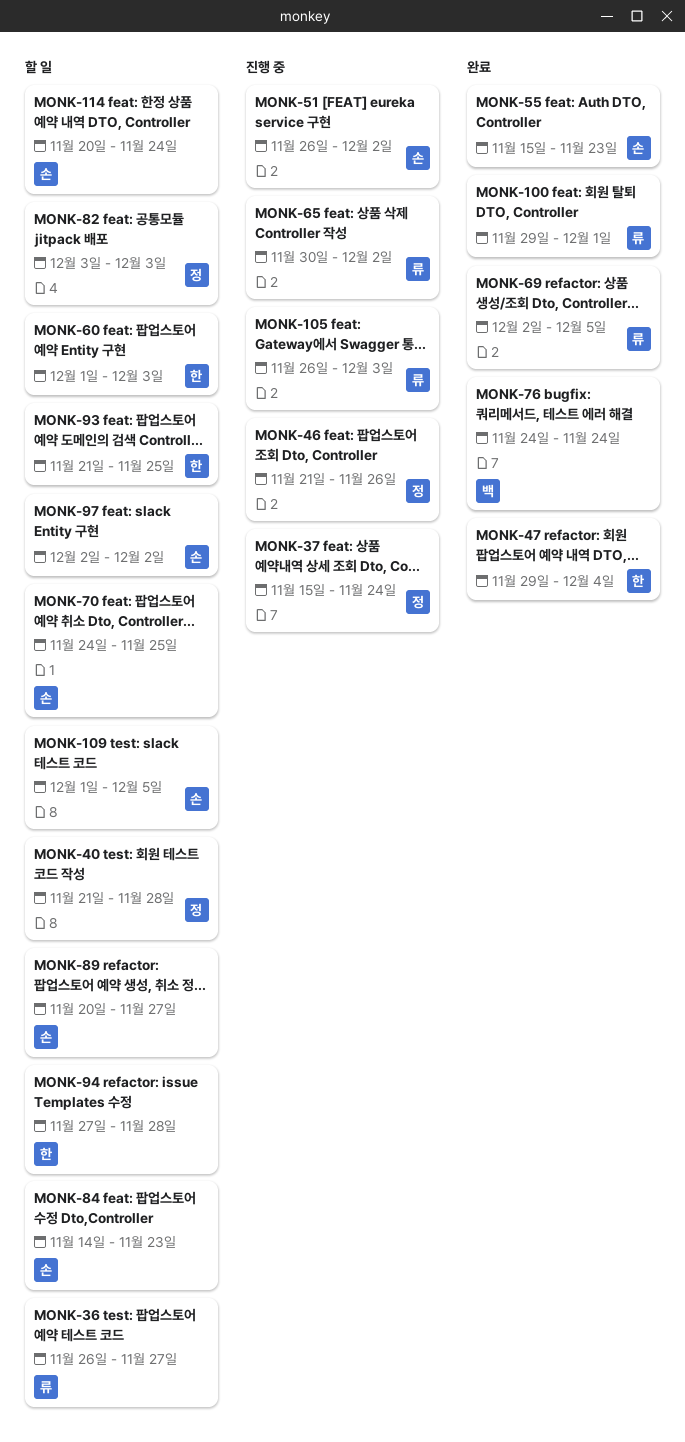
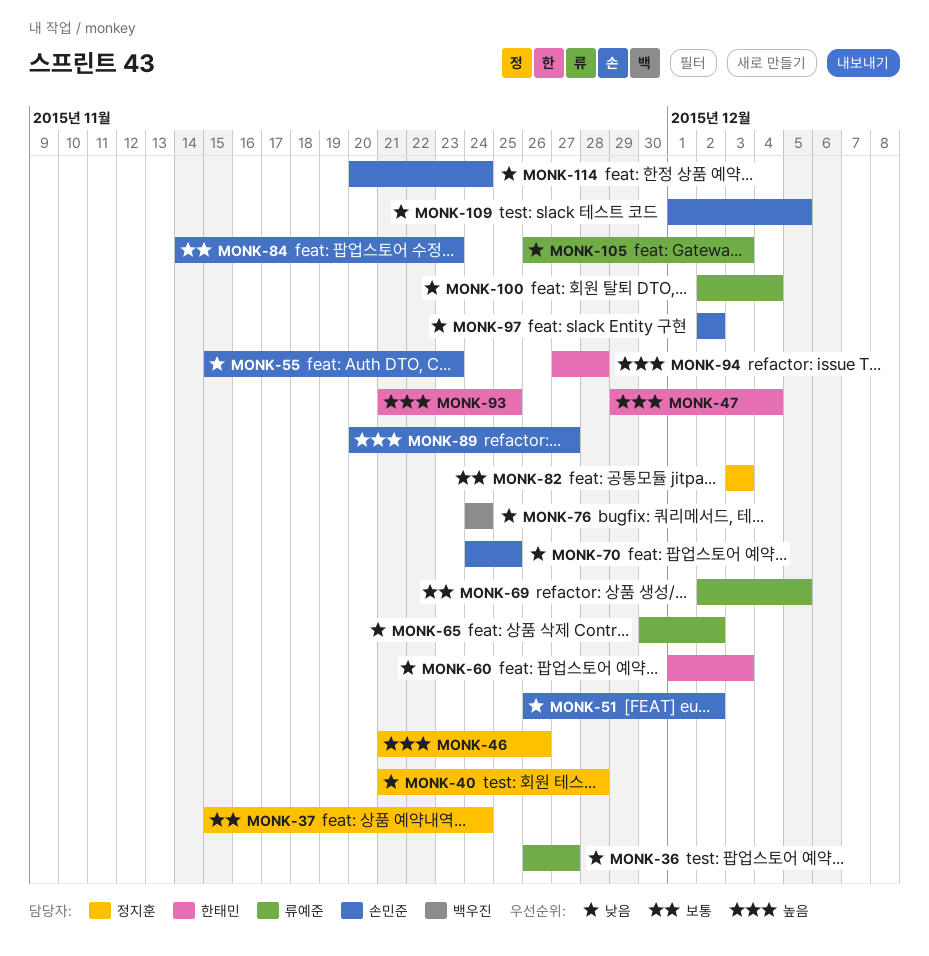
MONK-100, start: Nov 29 -> Dec 2
MONK-100, due: Dec 1 -> Dec 4

